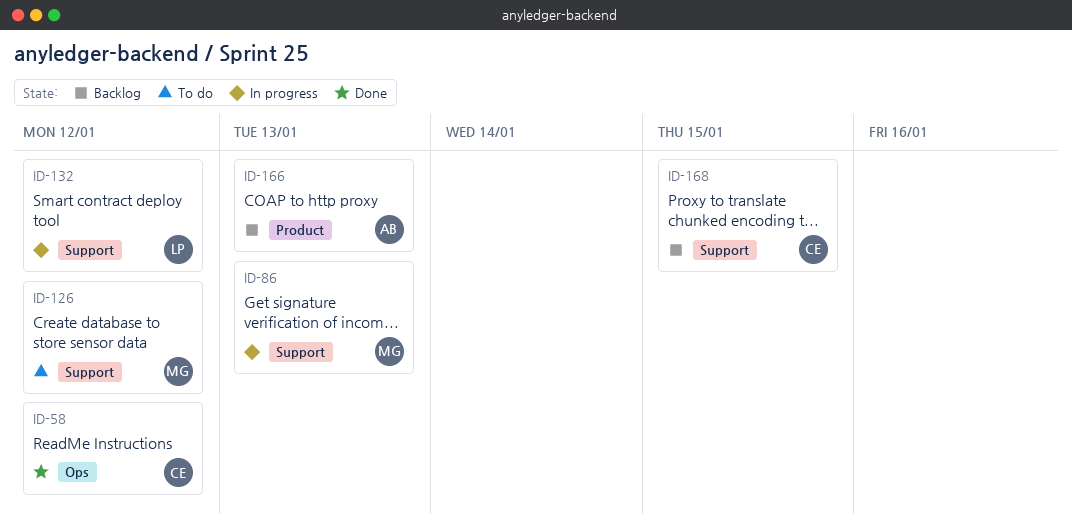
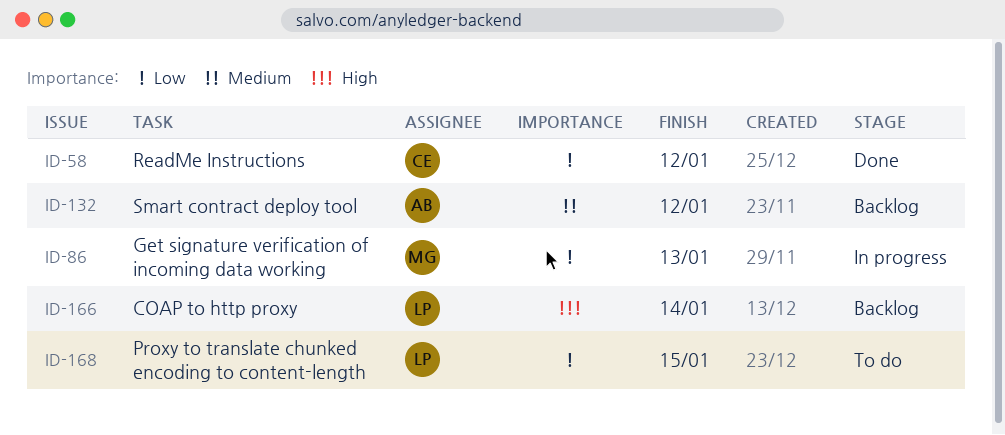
ID-126: present -> none
ID-132, status: In progress -> Backlog
ID-132, owner: LP -> AB
ID-166, owner: AB -> LP
ID-166, due: Jan 13 -> Jan 14
ID-168, status: Backlog -> To do
ID-168, owner: CE -> LP

